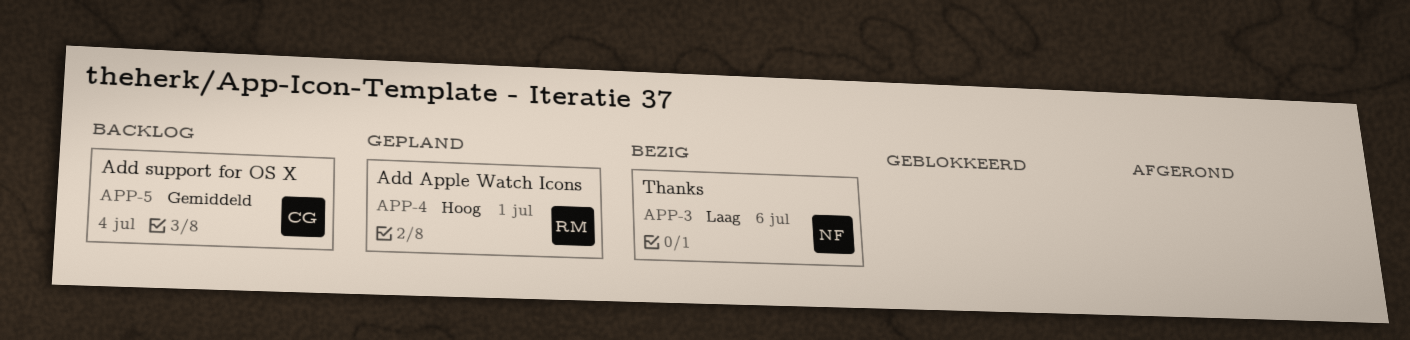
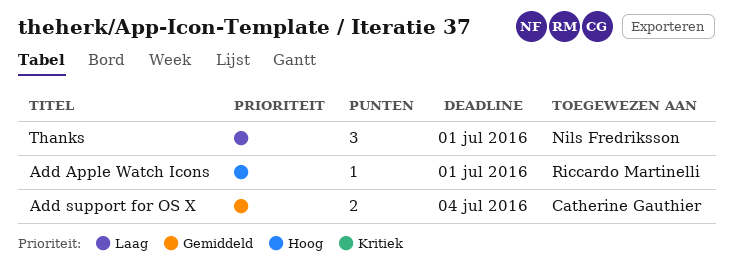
Thanks, due: Jul 6 -> Jul 1

